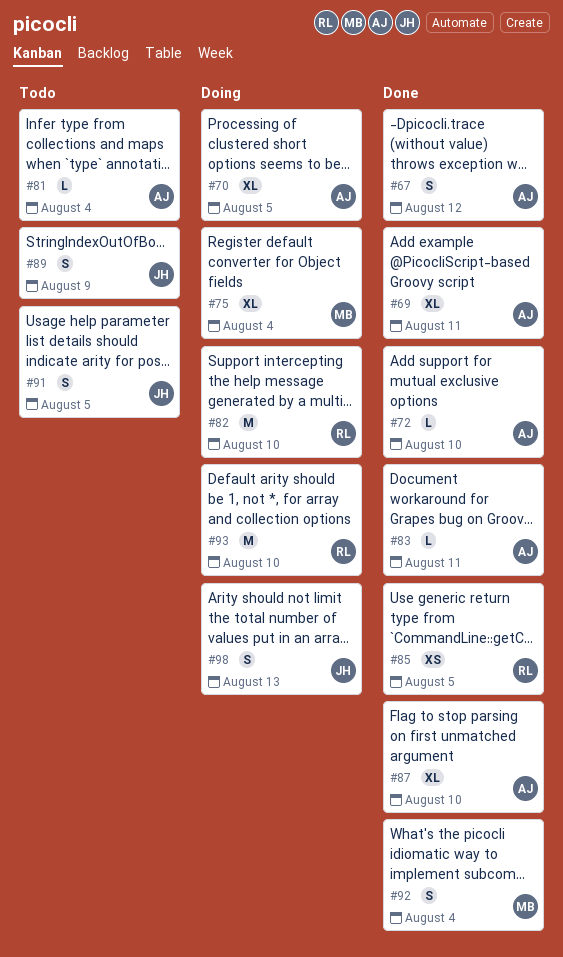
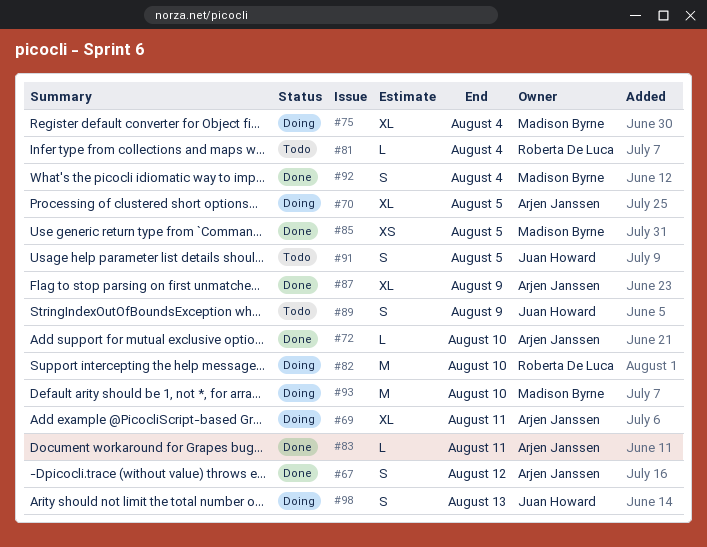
#69, status: Done -> Doing
#81, owner: Arjen Janssen -> Roberta De Luca
#85, owner: Roberta De Luca -> Madison Byrne
#87, due: Aug 10 -> Aug 9
#93, owner: Roberta De Luca -> Madison Byrne

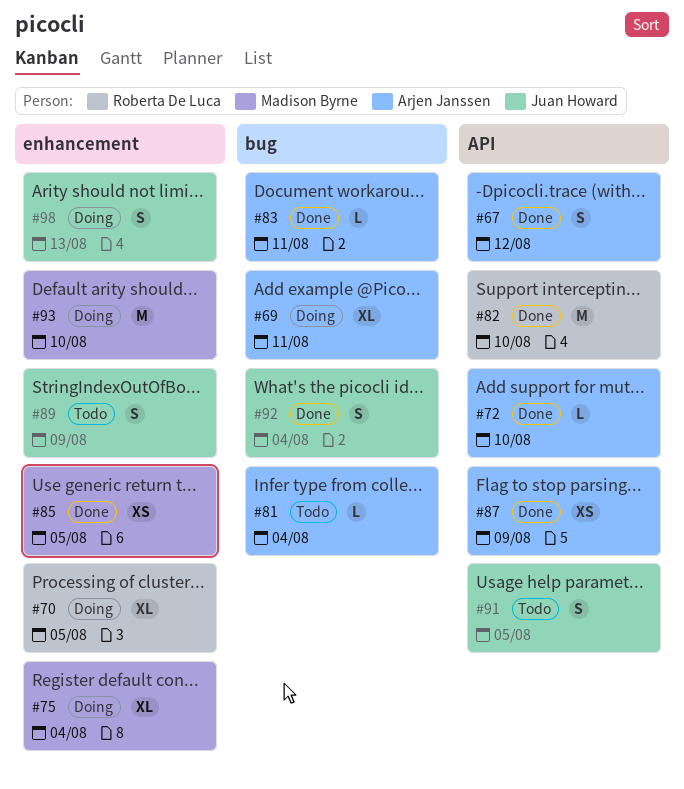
#70, owner: Arjen Janssen -> Roberta De Luca
#81, owner: Roberta De Luca -> Arjen Janssen
#82, status: Doing -> Done
#87, estimate: XL -> XS
#92, owner: Madison Byrne -> Juan Howard

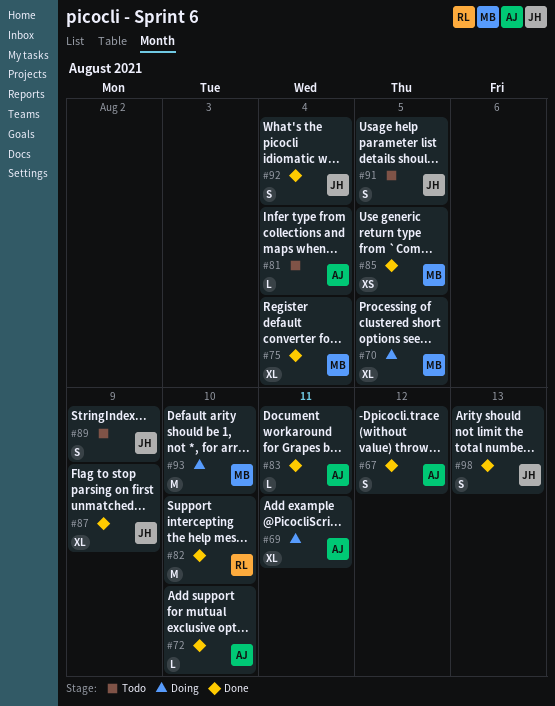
#70, owner: Roberta De Luca -> Madison Byrne
#75, status: Doing -> Done
#87, owner: Arjen Janssen -> Juan Howard
#87, estimate: XS -> XL
#98, status: Doing -> Done

